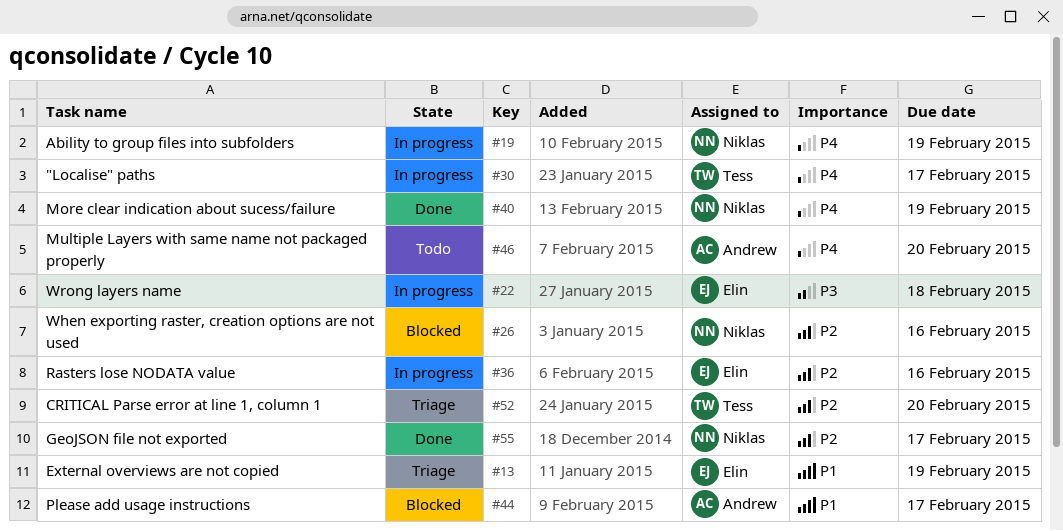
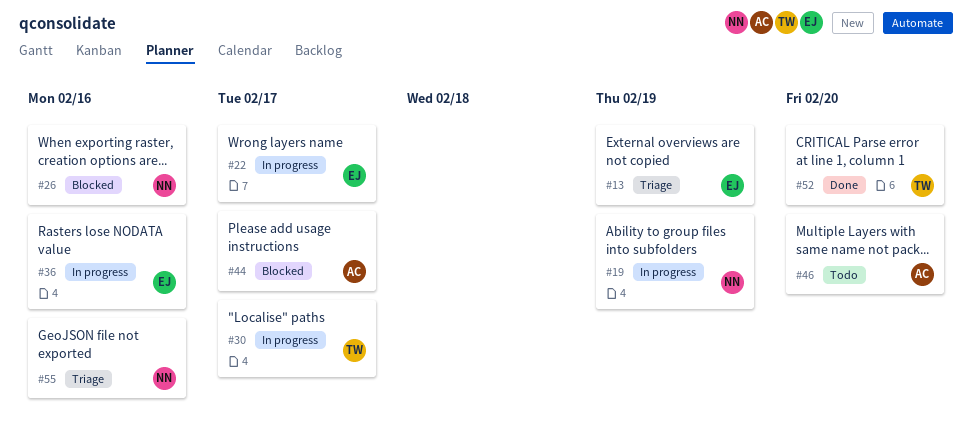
#22, due: Feb 18 -> Feb 17
#40: present -> none
#52, status: Triage -> Done
#55, status: Done -> Triage
#55, due: Feb 17 -> Feb 16

